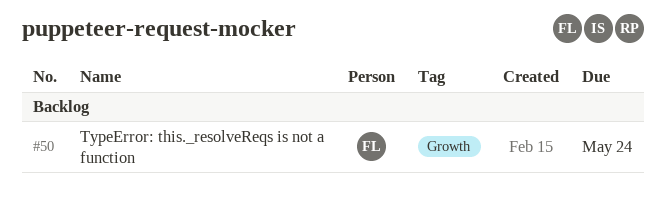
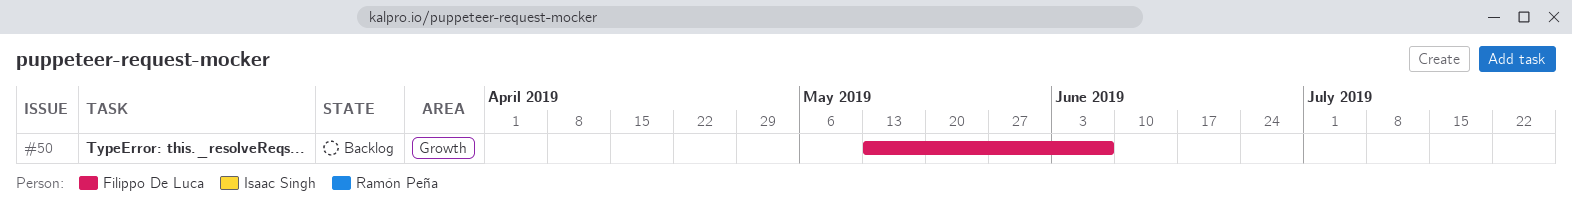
#50, due: May 24 -> Jun 7

